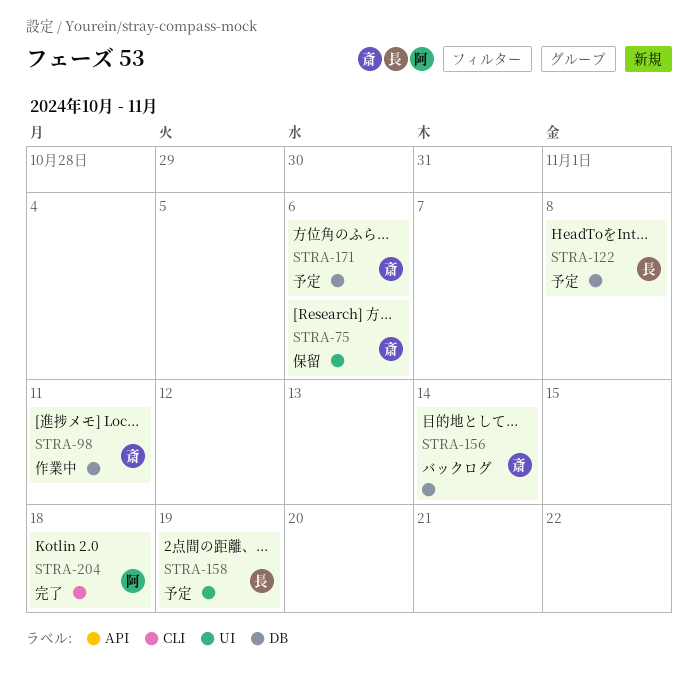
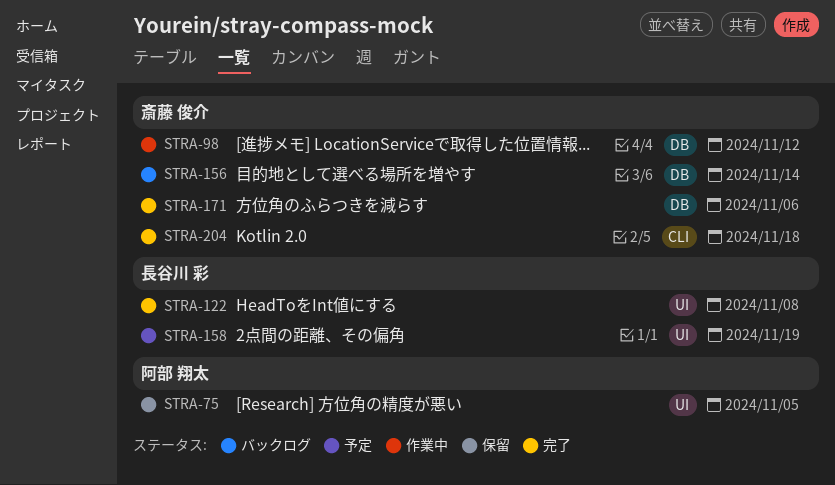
STRA-75, owner: 斎藤 俊介 -> 阿部 翔太
STRA-75, due: Nov 6 -> Nov 5
STRA-98, due: Nov 11 -> Nov 12
STRA-122, status: 予定 -> 完了
STRA-122, label: DB -> UI
STRA-171, status: 予定 -> 完了
STRA-204, owner: 阿部 翔太 -> 斎藤 俊介

